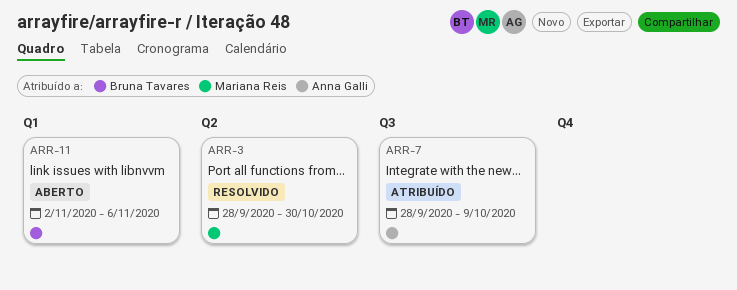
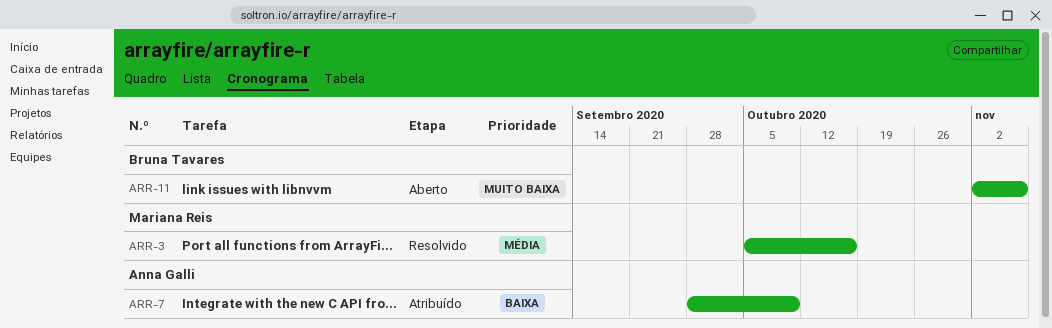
ARR-3, start: Sep 28 -> Oct 5
ARR-3, due: Oct 30 -> Oct 16

